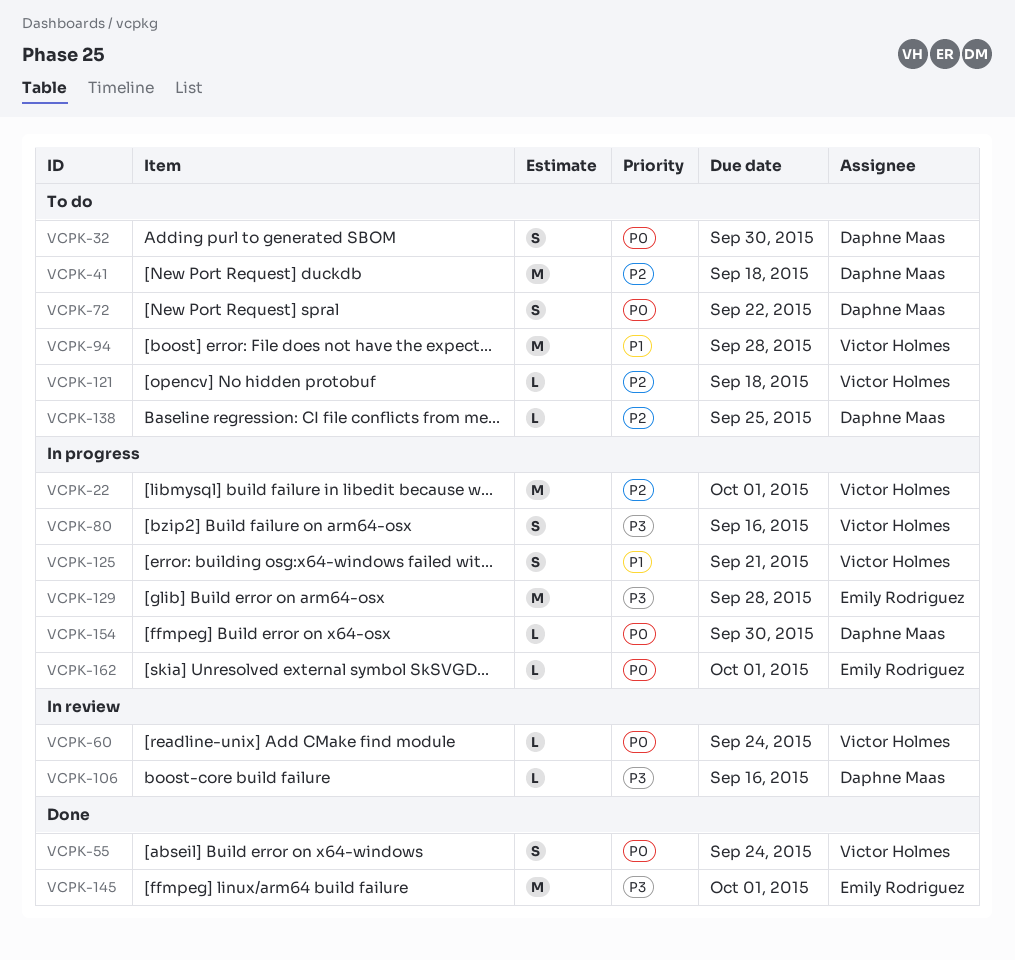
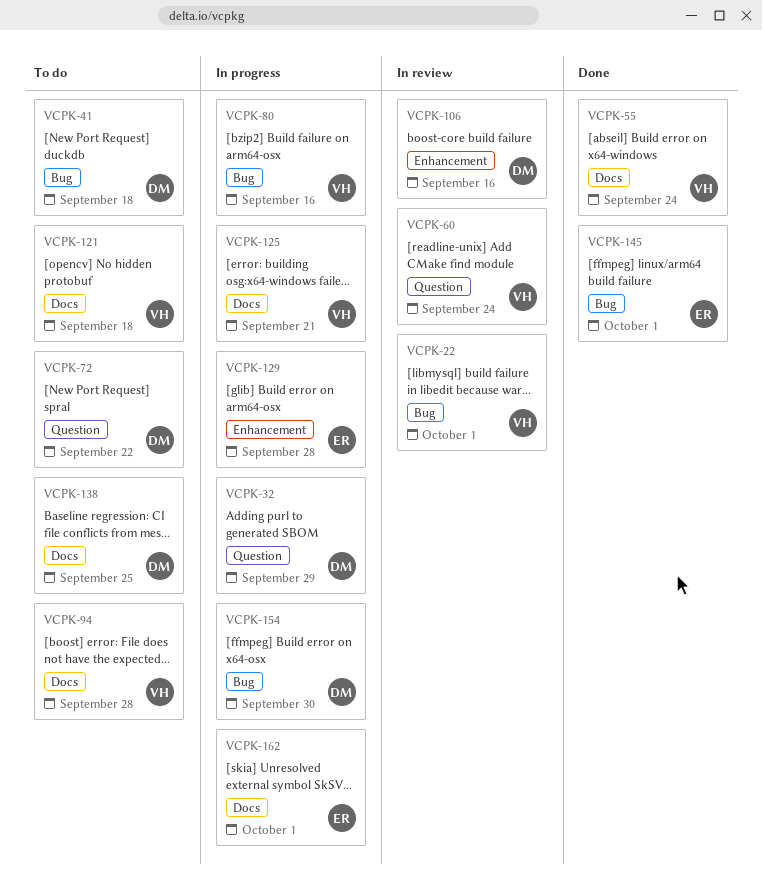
VCPK-22, status: In progress -> In review
VCPK-32, status: To do -> In progress
VCPK-32, due: Sep 30 -> Sep 29

